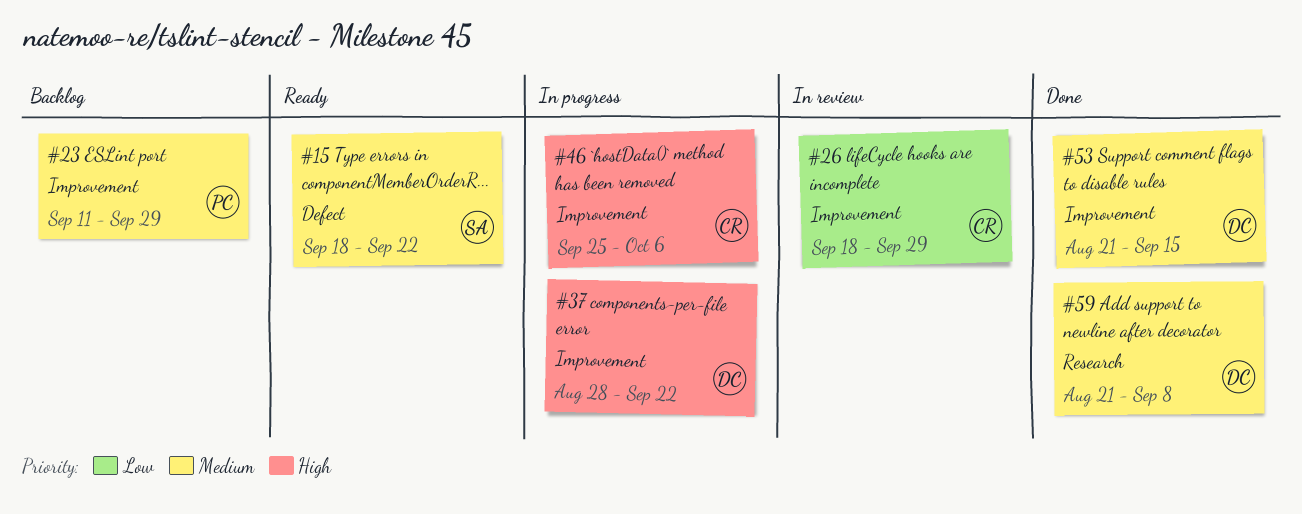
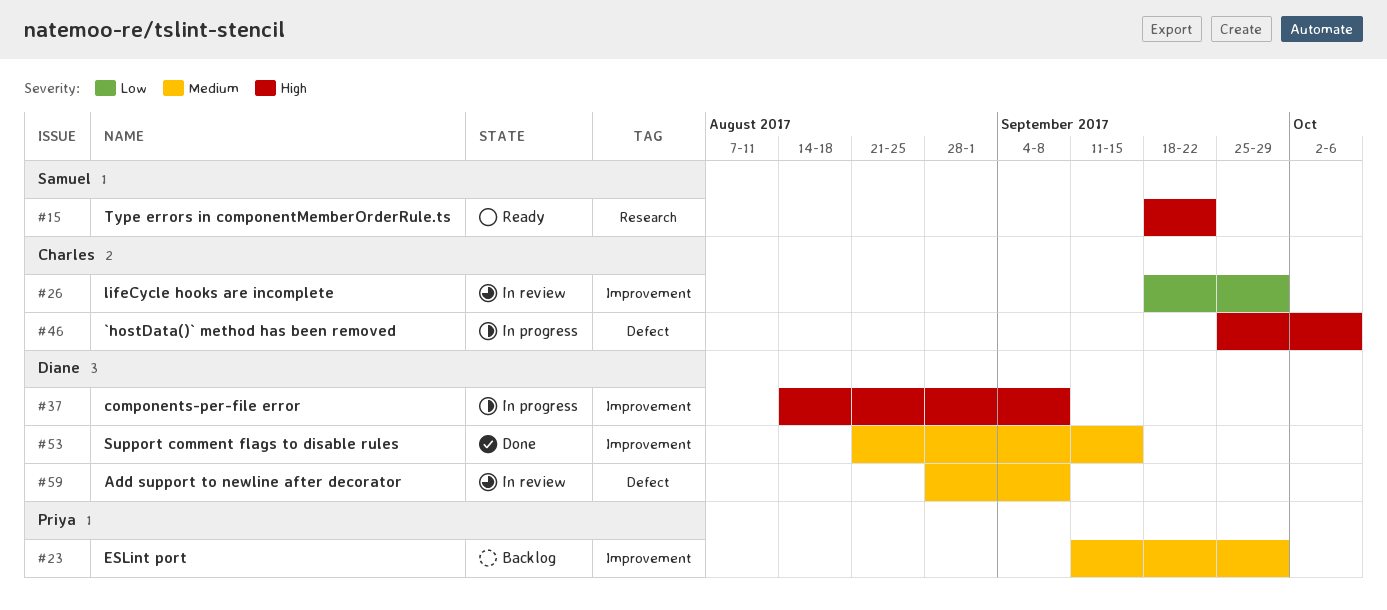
#15, priority: Medium -> High
#15, label: Defect -> Research
#37, start: Aug 28 -> Aug 14
#37, due: Sep 22 -> Sep 8
#46, label: Improvement -> Defect
#59, status: Done -> In review
#59, label: Research -> Defect
#59, start: Aug 21 -> Aug 28

